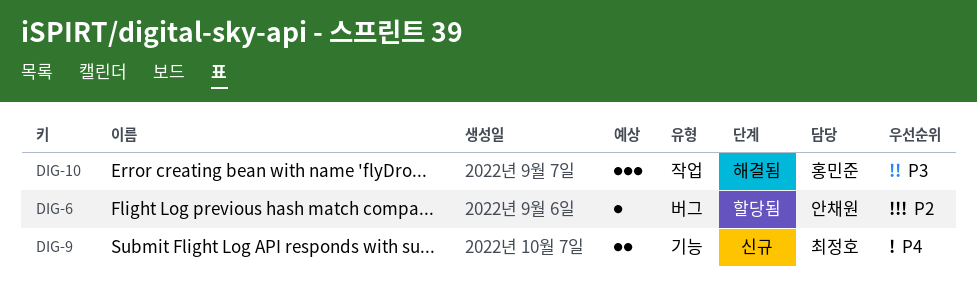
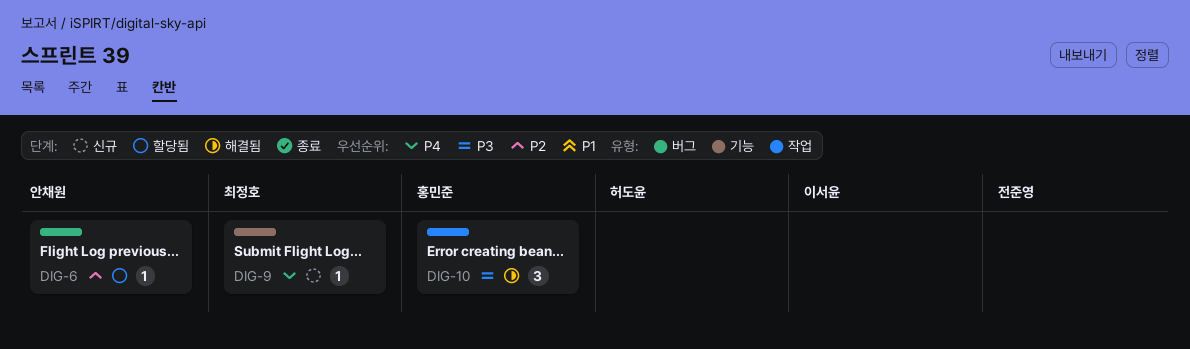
DIG-9, estimate: 2 -> 1

